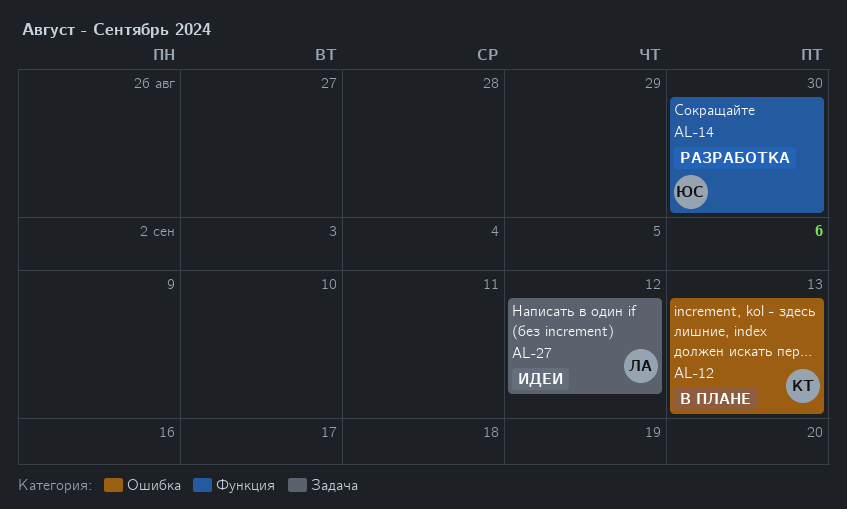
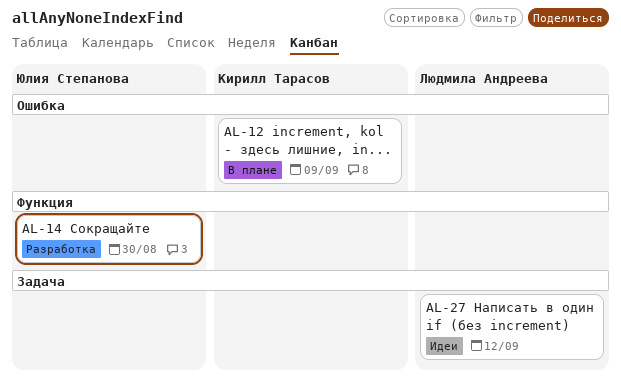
AL-12, due: Sep 13 -> Sep 9

